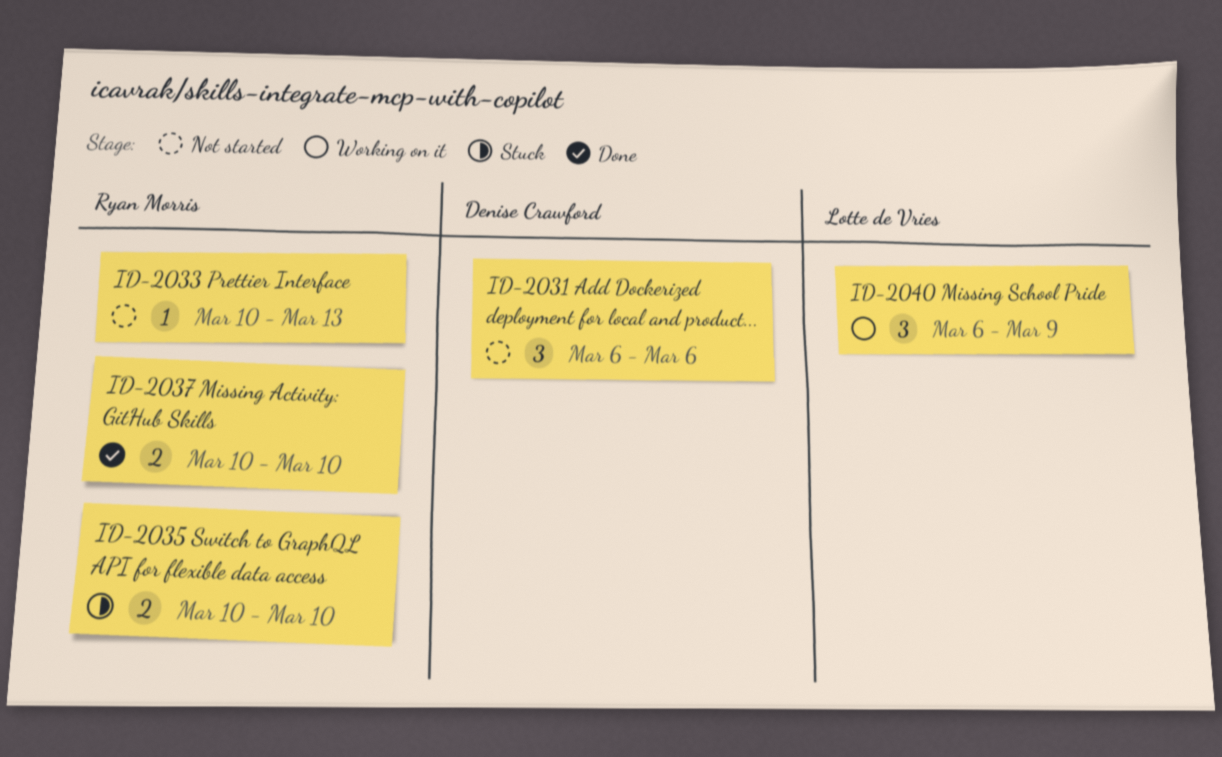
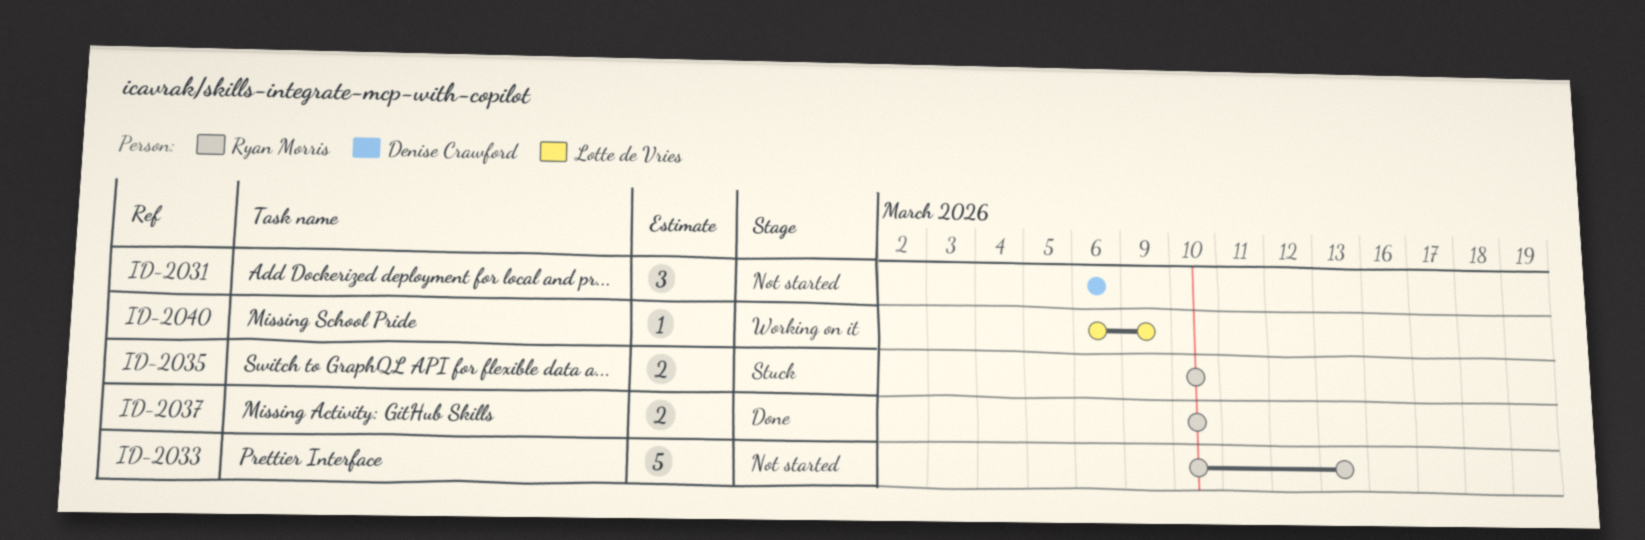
ID-2033, estimate: 1 -> 5
ID-2040, estimate: 3 -> 1

